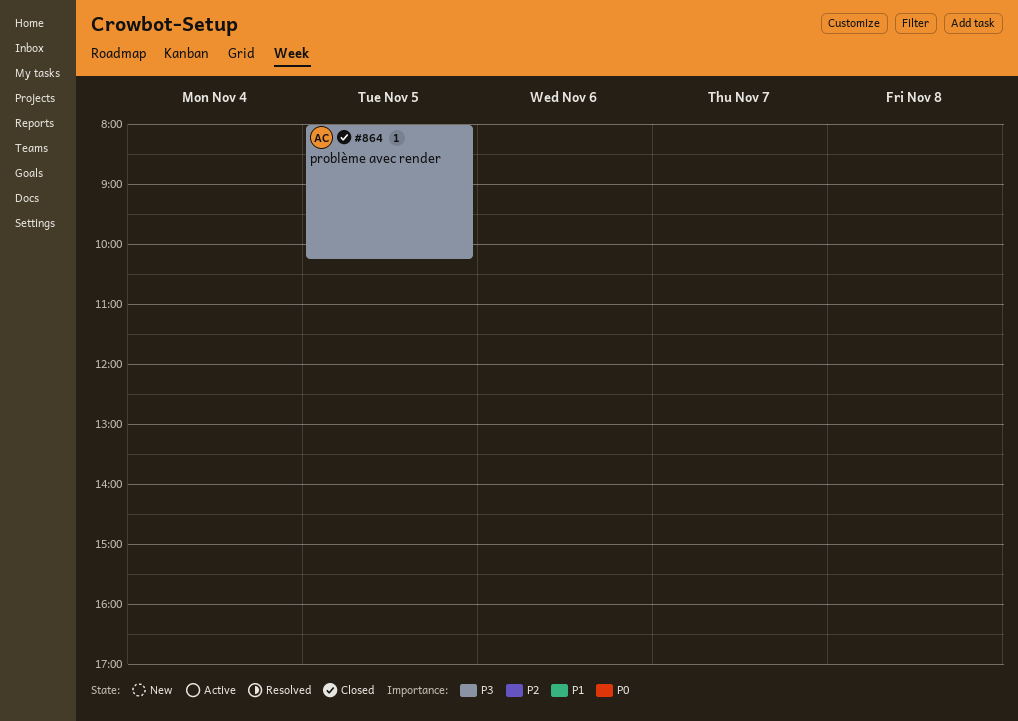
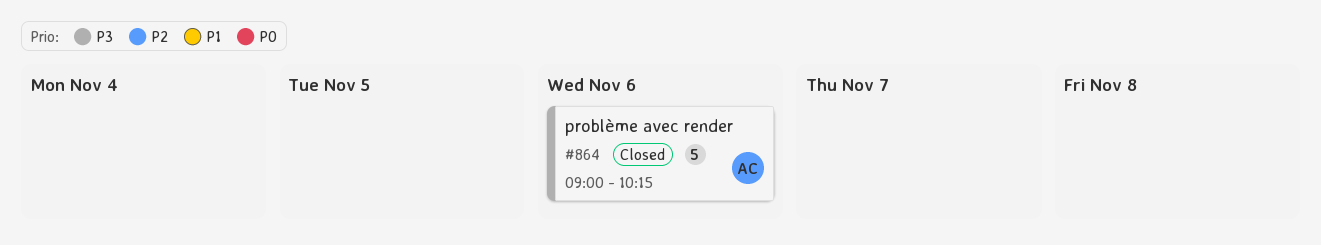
#864, estimate: 1 -> 5
#864, day: Nov 5 -> Nov 6
#864, begins: 08:00 -> 09:00

